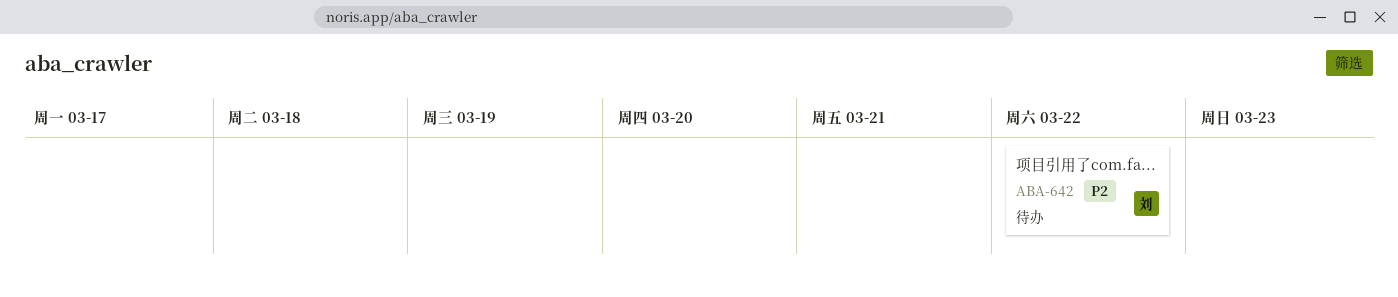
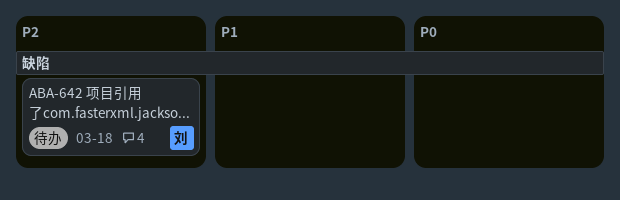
ABA-642, due: Mar 22 -> Mar 18

